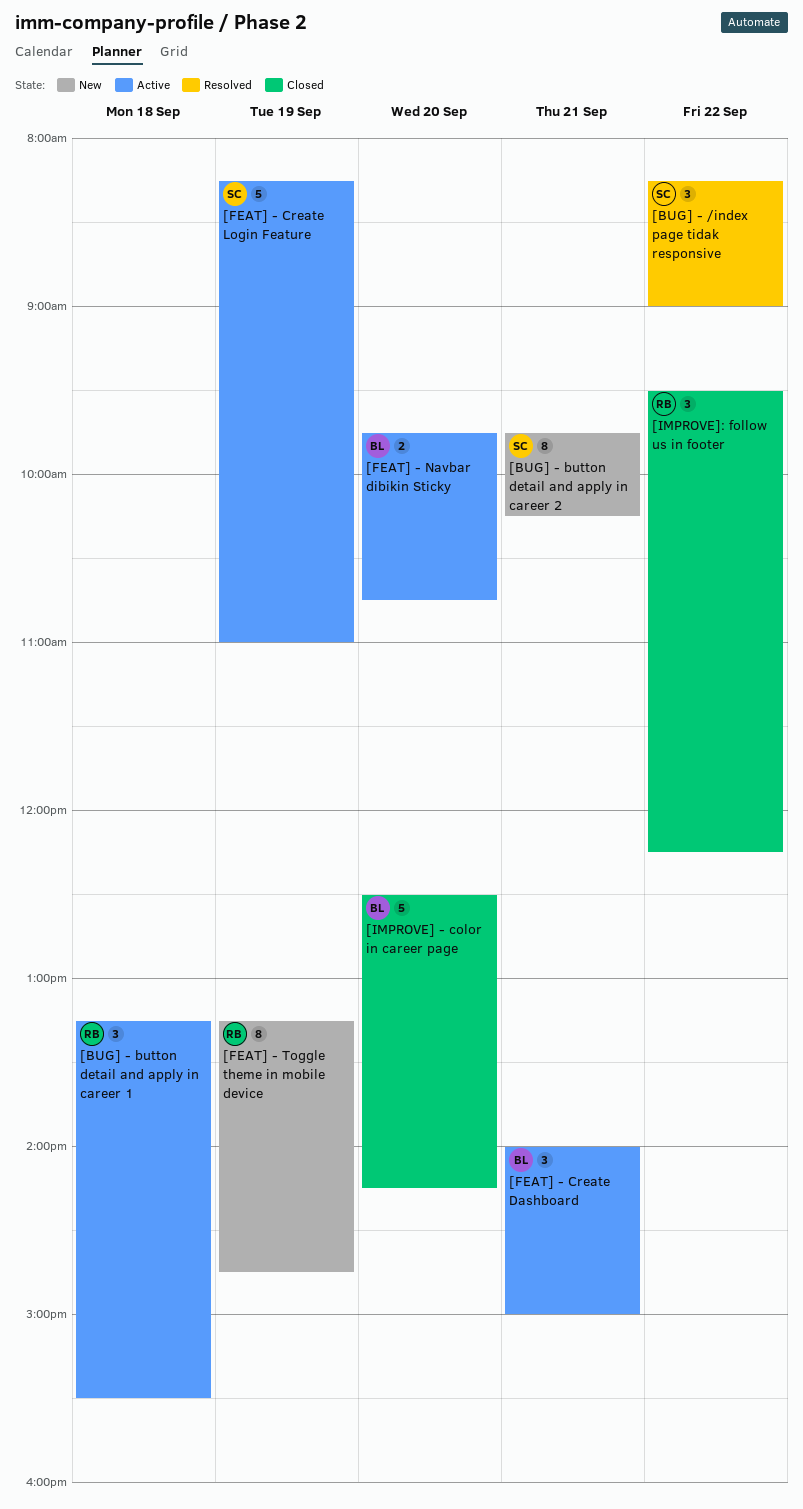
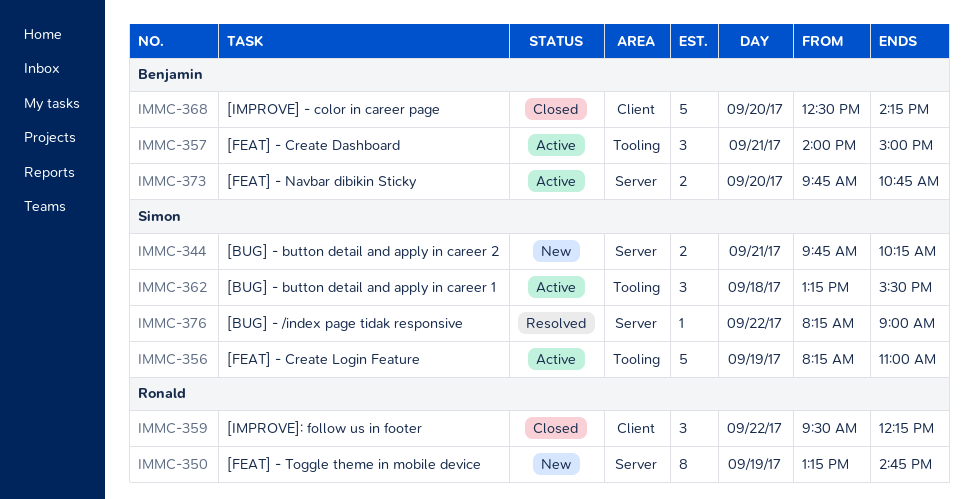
[BUG] - /index page tidak responsive, estimate: 3 -> 1
[BUG] - button detail and apply in career 1, owner: Ronald -> Simon
[BUG] - button detail and apply in career 2, estimate: 8 -> 2

